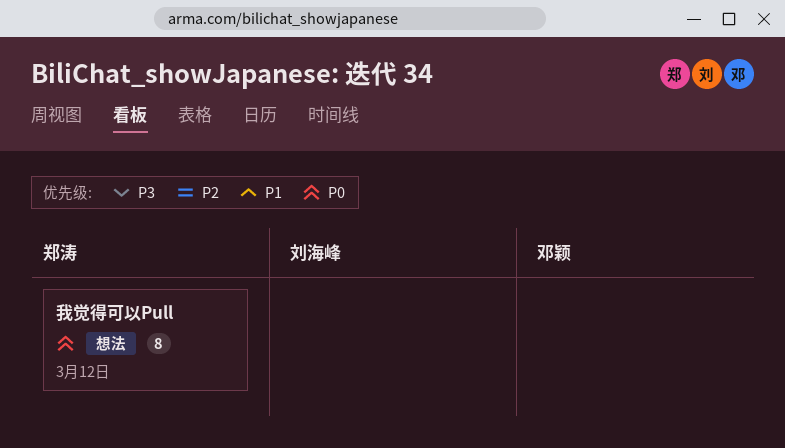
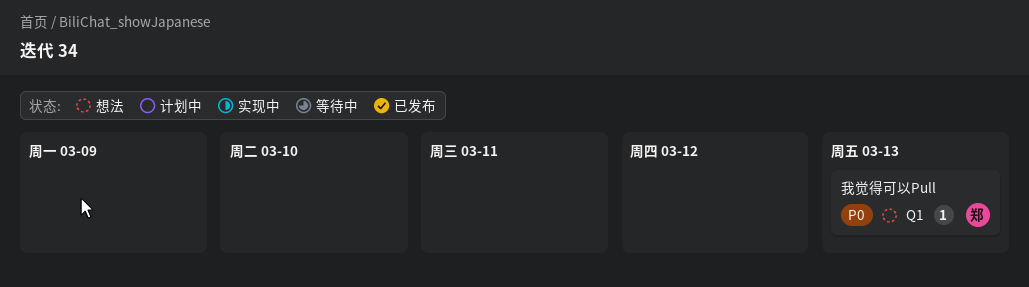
我觉得可以Pull, estimate: 8 -> 1
我觉得可以Pull, due: Mar 12 -> Mar 13

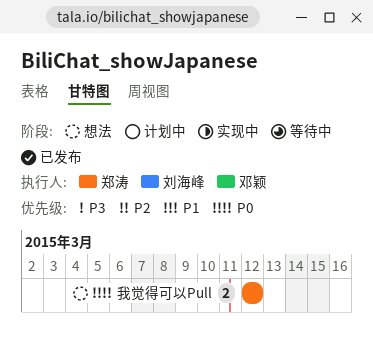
我觉得可以Pull, estimate: 1 -> 2
我觉得可以Pull, due: Mar 13 -> Mar 12

